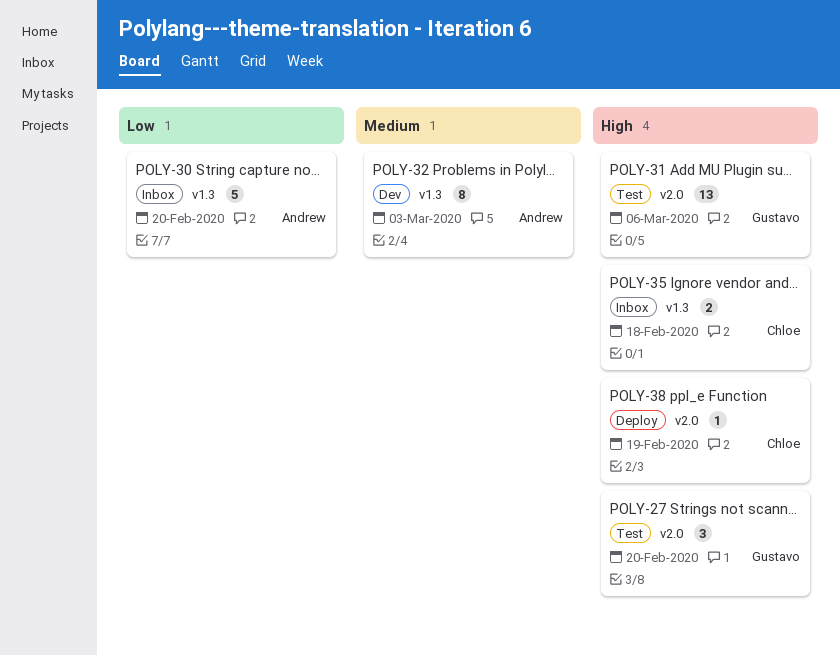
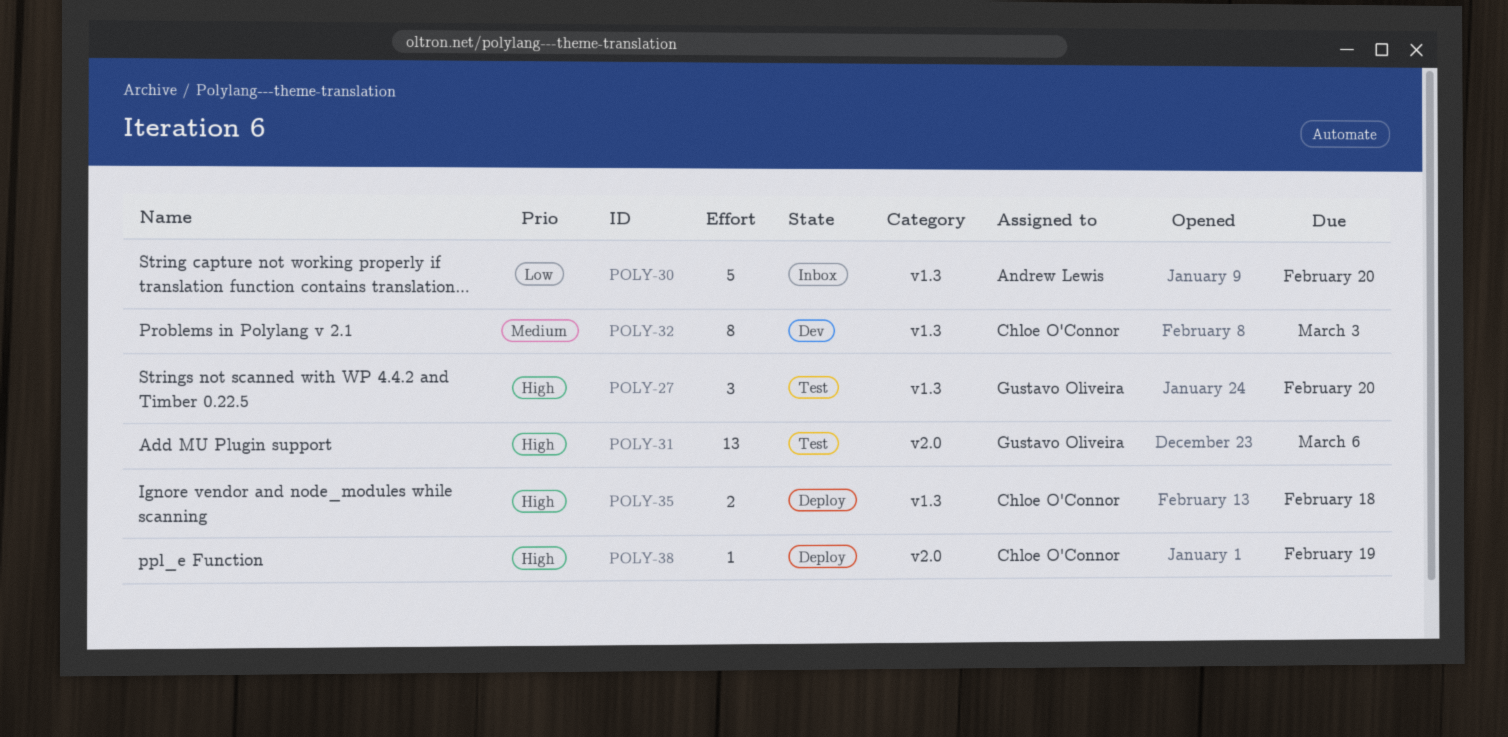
POLY-27, label: v2.0 -> v1.3
POLY-32, owner: Andrew Lewis -> Chloe O'Connor
POLY-35, status: Inbox -> Deploy

